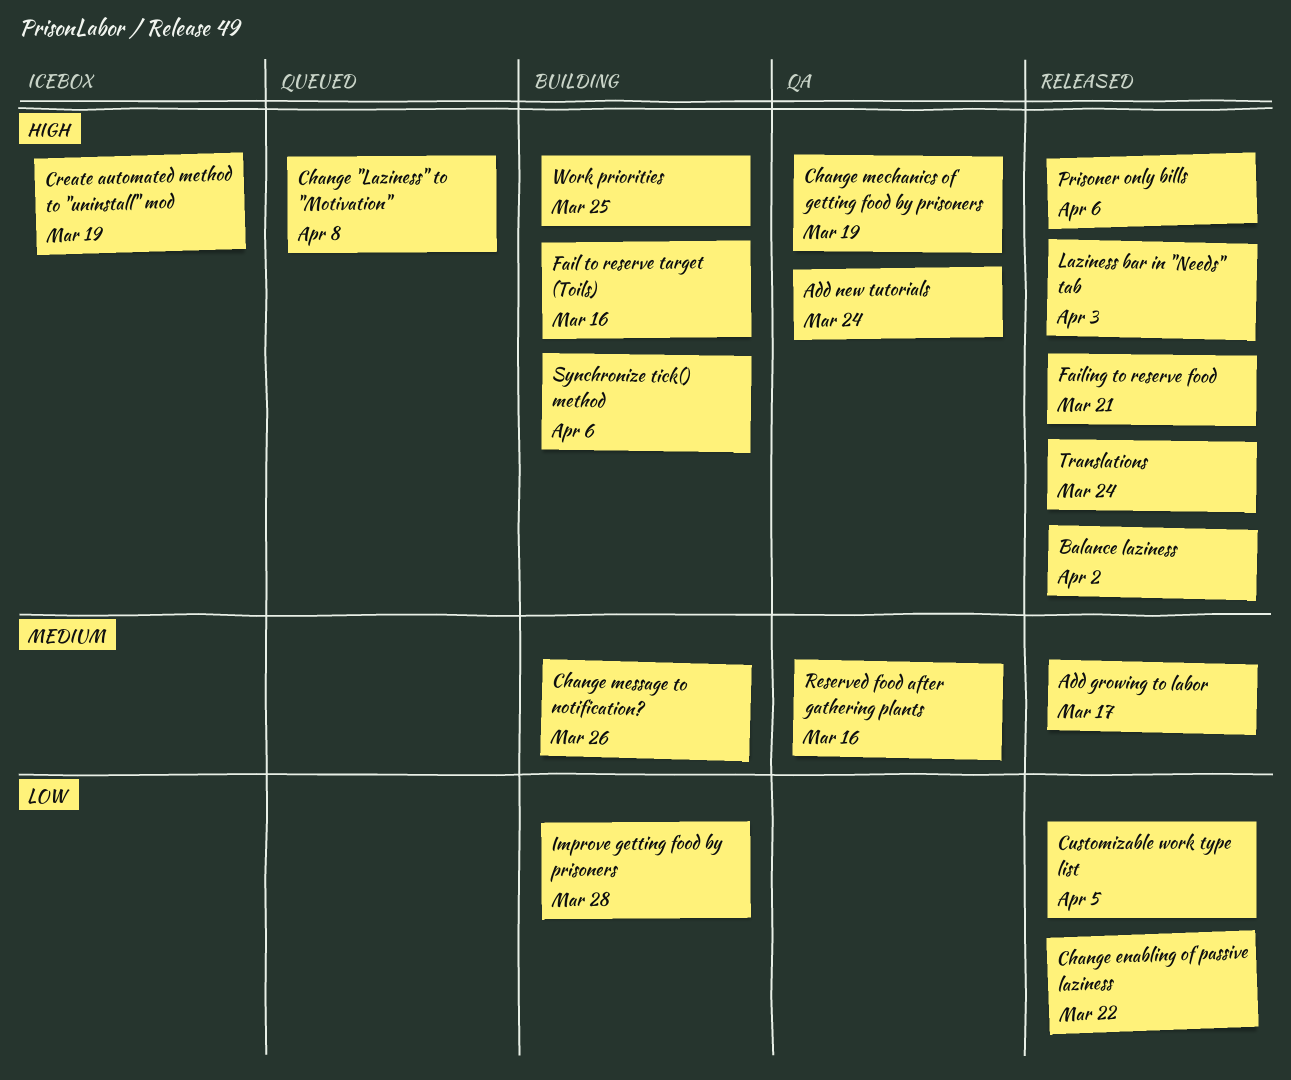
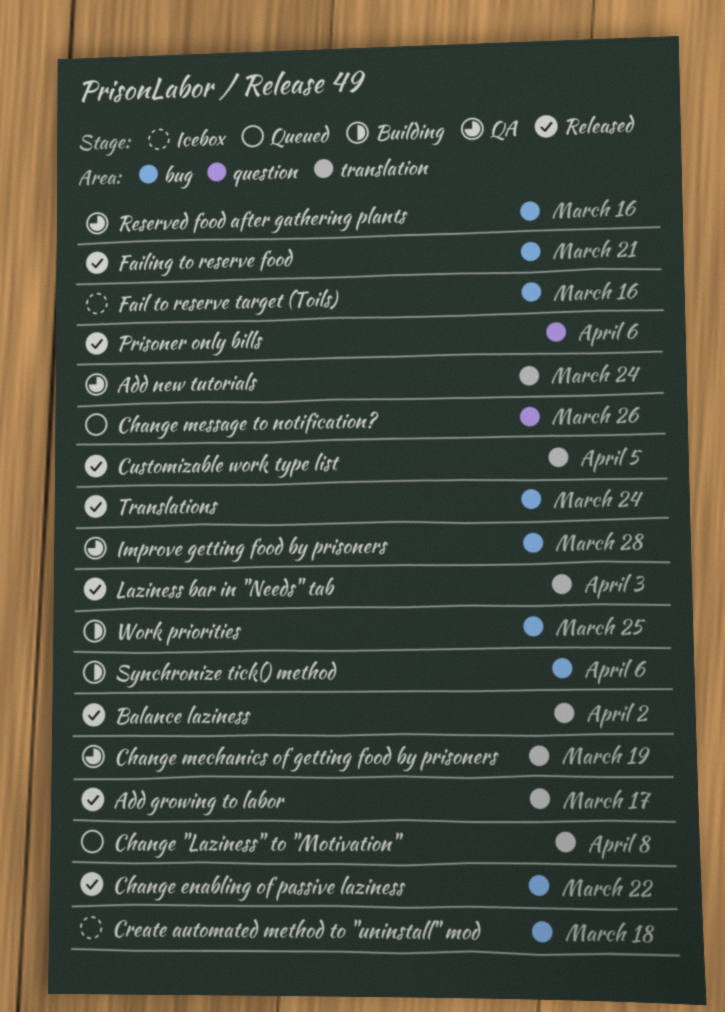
Change message to notification?, status: Building -> Queued
Create automated method to "uninstall" mod, due: Mar 19 -> Mar 18
Fail to reserve target (Toils), status: Building -> Icebox
Improve getting food by prisoners, status: Building -> QA

